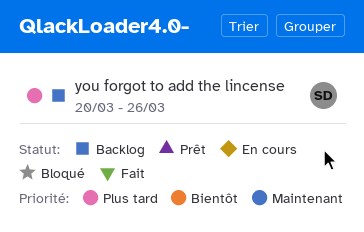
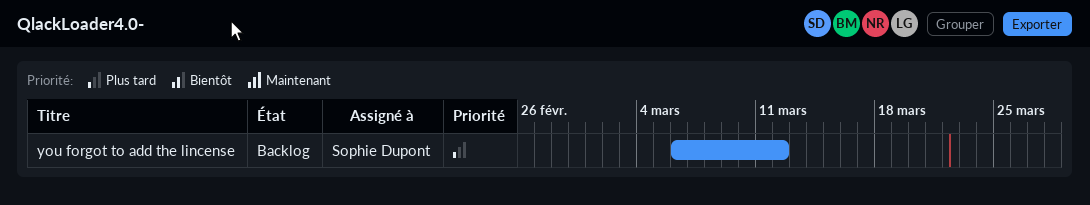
you forgot to add the lincense, start: Mar 20 -> Mar 6
you forgot to add the lincense, due: Mar 26 -> Mar 12

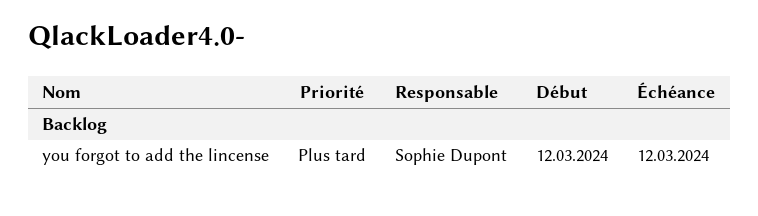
you forgot to add the lincense, start: Mar 6 -> Mar 12

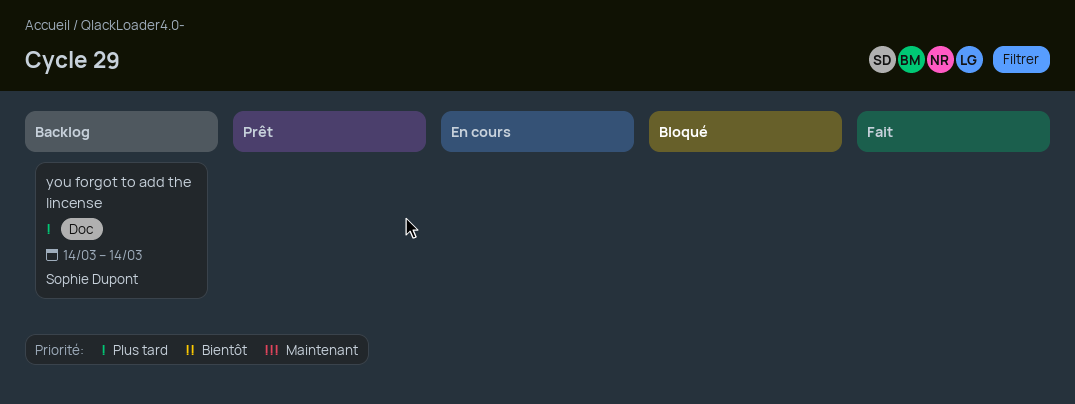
you forgot to add the lincense, start: Mar 12 -> Mar 14
you forgot to add the lincense, due: Mar 12 -> Mar 14

